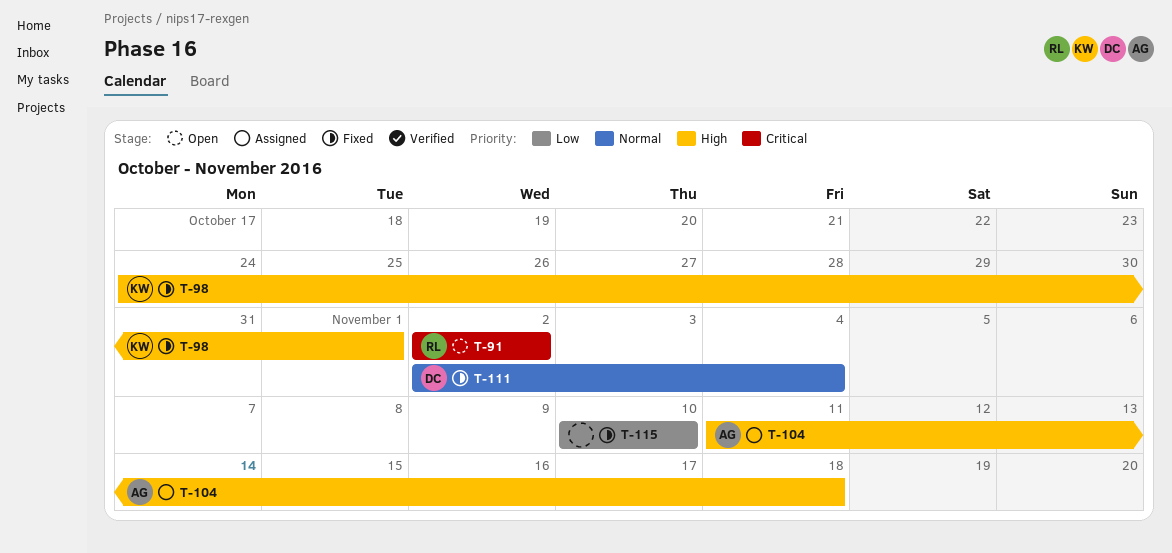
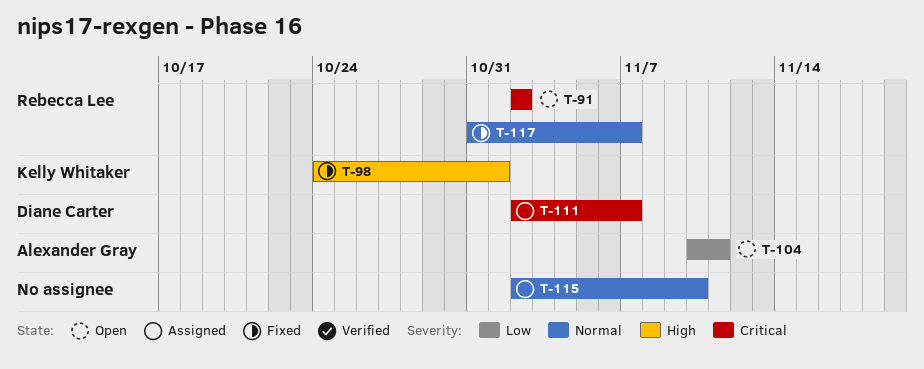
T-104, status: Assigned -> Open
T-104, priority: High -> Low
T-104, start: Nov 11 -> Nov 10
T-104, due: Nov 18 -> Nov 11
T-111, status: Fixed -> Assigned
T-111, priority: Normal -> Critical
T-111, due: Nov 4 -> Nov 7
T-115, status: Fixed -> Assigned
T-115, priority: Low -> Normal
T-115, start: Nov 10 -> Nov 2
T-117: none -> present

